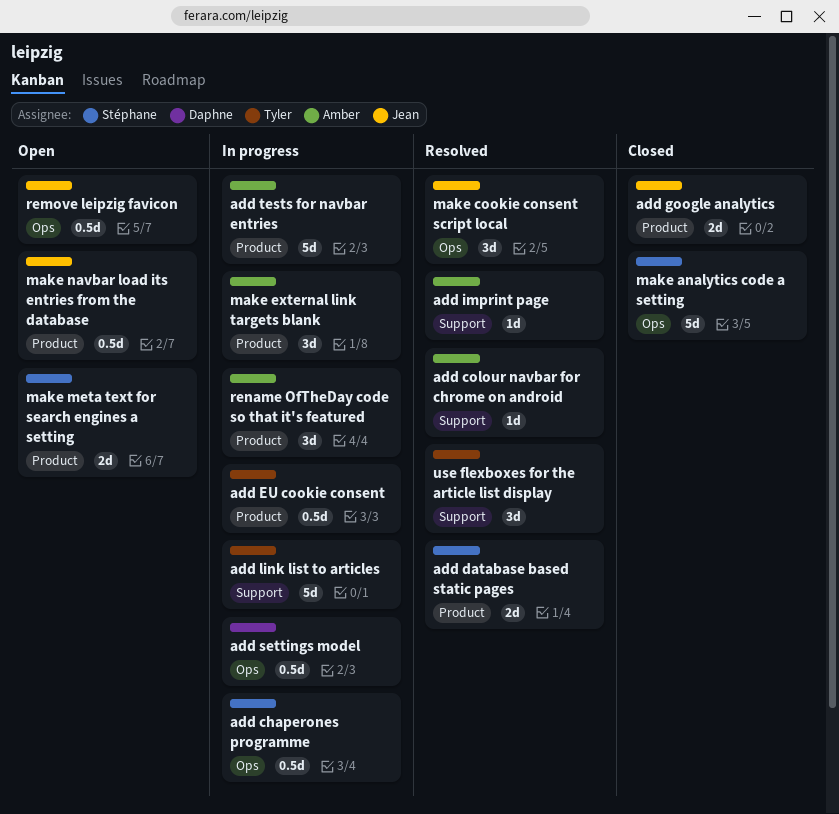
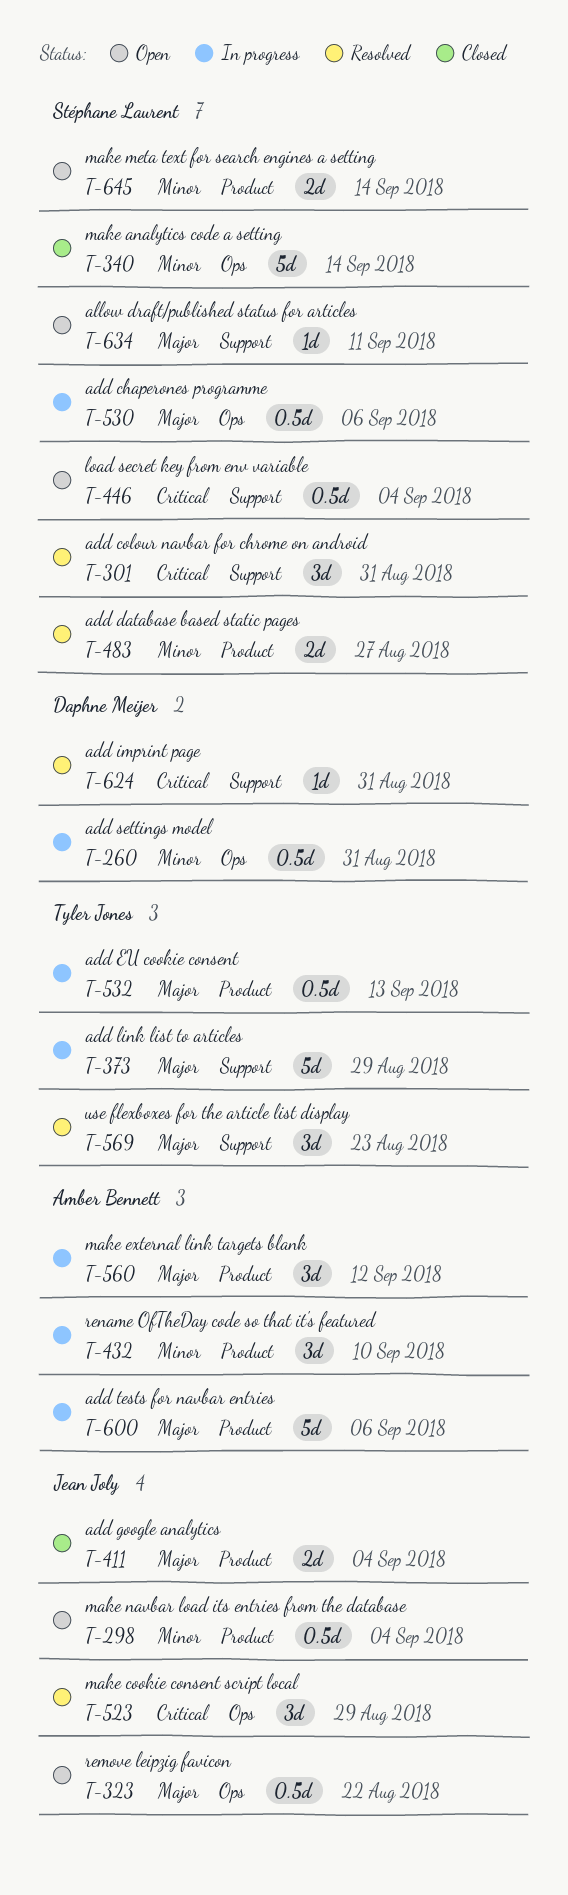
add colour navbar for chrome on android, owner: Amber Bennett -> Stéphane Laurent
add colour navbar for chrome on android, estimate: 1d -> 3d
add imprint page, owner: Amber Bennett -> Daphne Meijer
allow draft/published status for articles: none -> present
load secret key from env variable: none -> present

